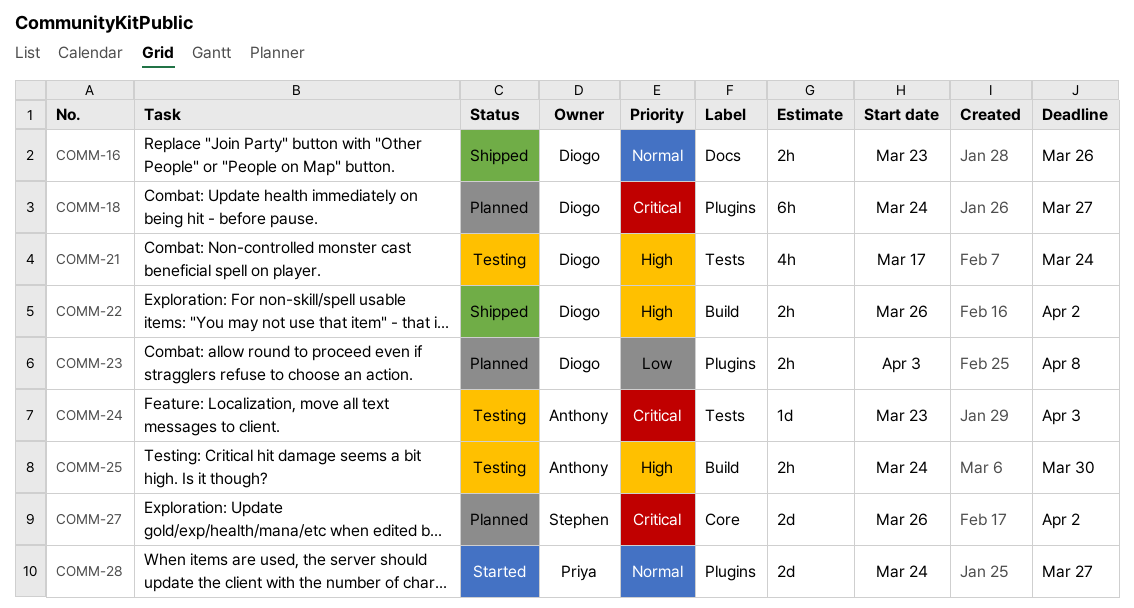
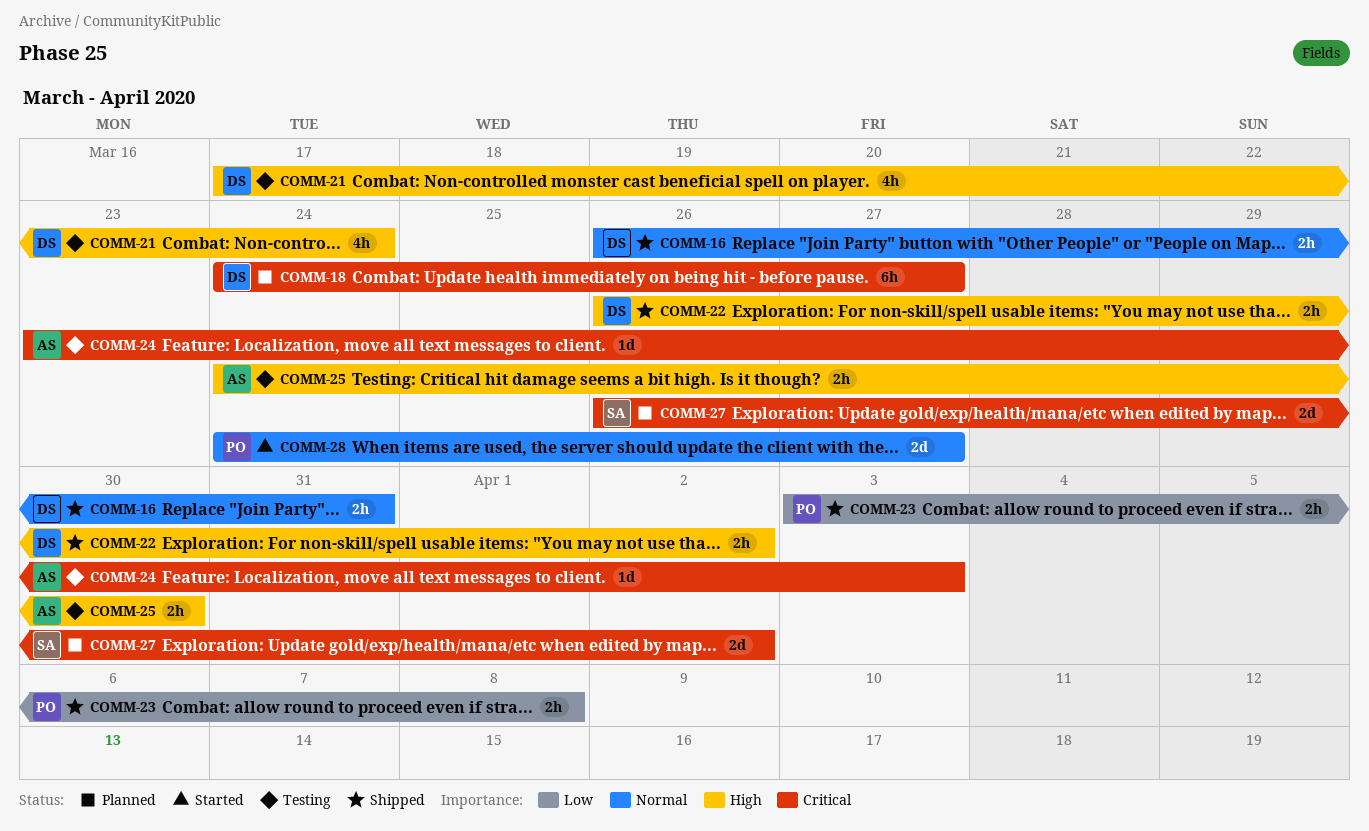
COMM-16, start: Mar 23 -> Mar 26
COMM-16, due: Mar 26 -> Mar 31
COMM-23, status: Planned -> Shipped
COMM-23, owner: Diogo -> Priya

